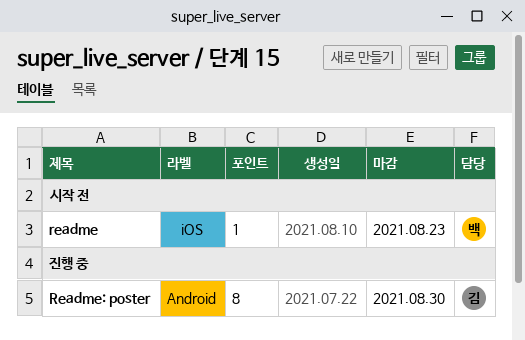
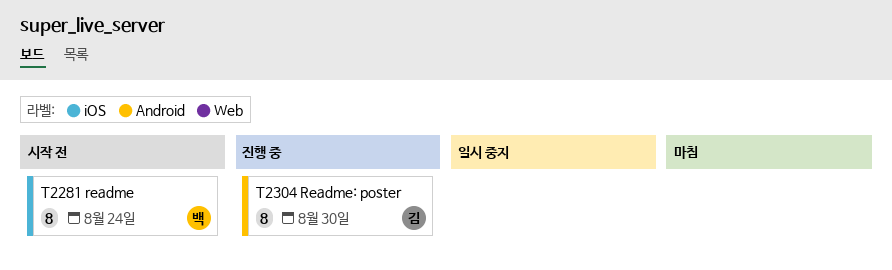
readme, estimate: 1 -> 8
readme, due: Aug 23 -> Aug 24

